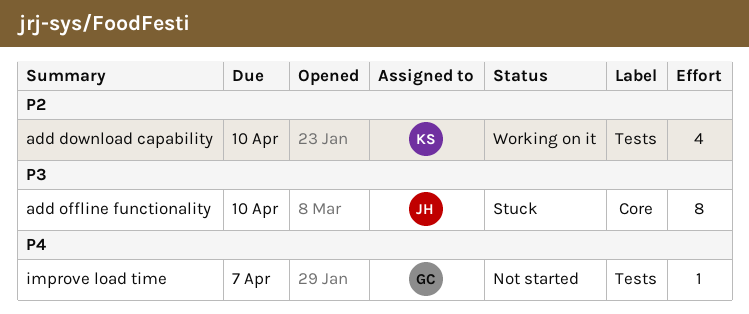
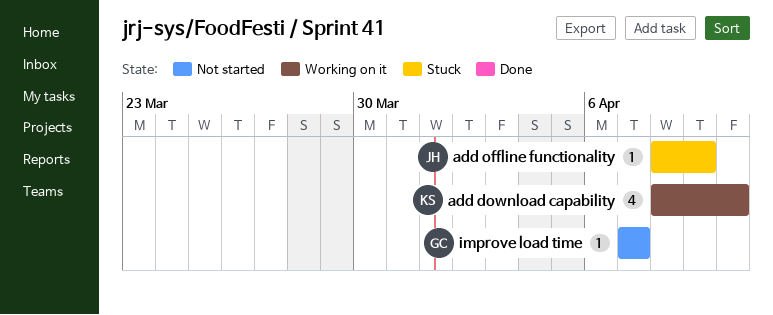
add offline functionality, estimate: 8 -> 1
add offline functionality, due: Apr 10 -> Apr 9

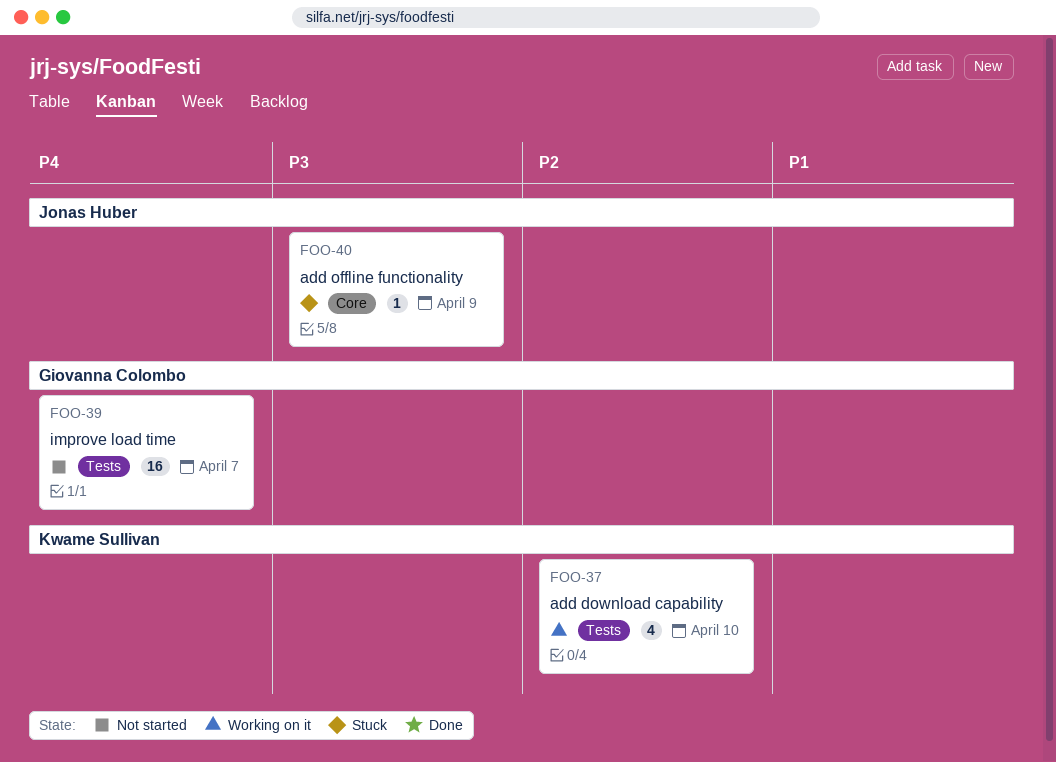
improve load time, estimate: 1 -> 16

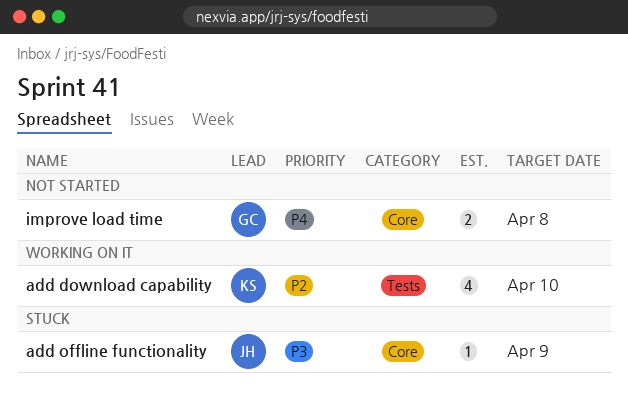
improve load time, label: Tests -> Core
improve load time, estimate: 16 -> 2
improve load time, due: Apr 7 -> Apr 8

